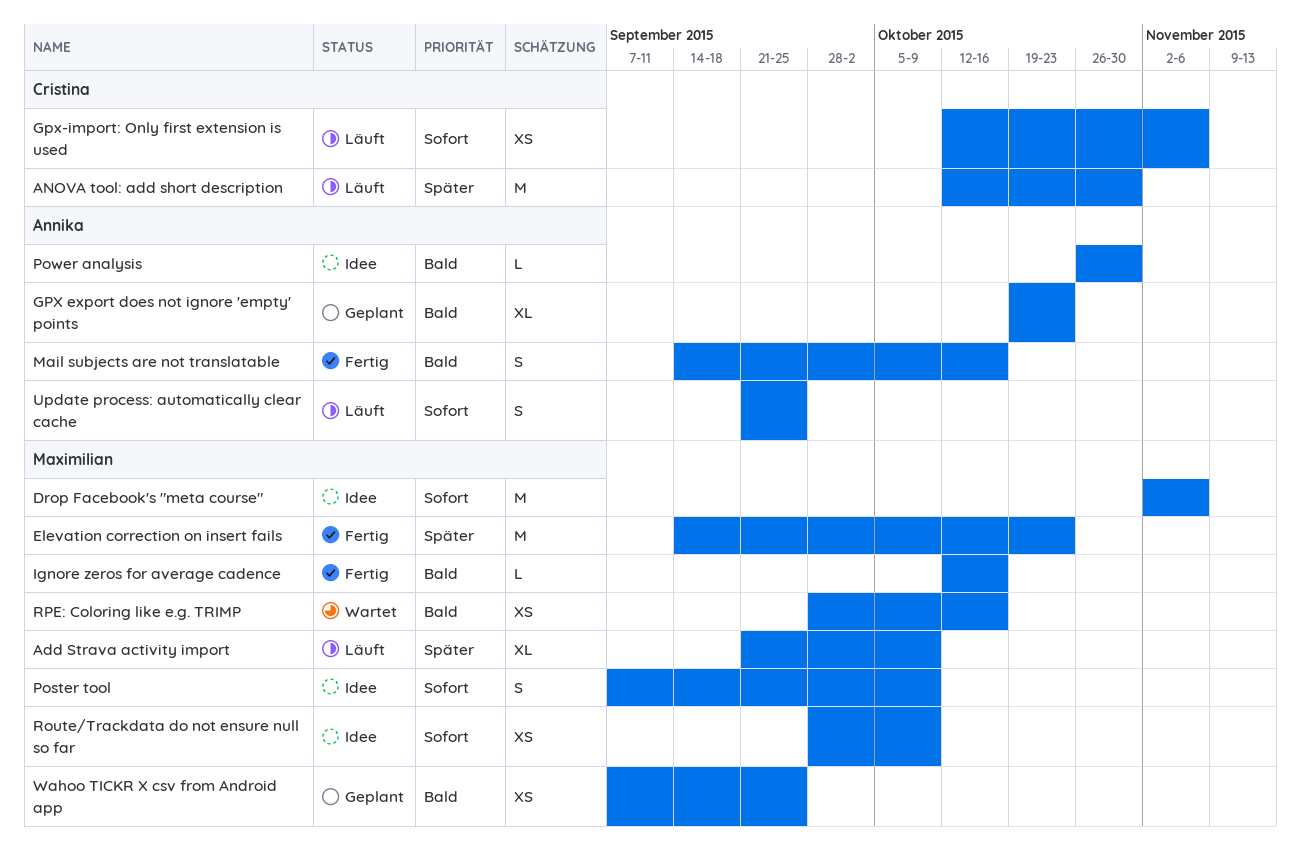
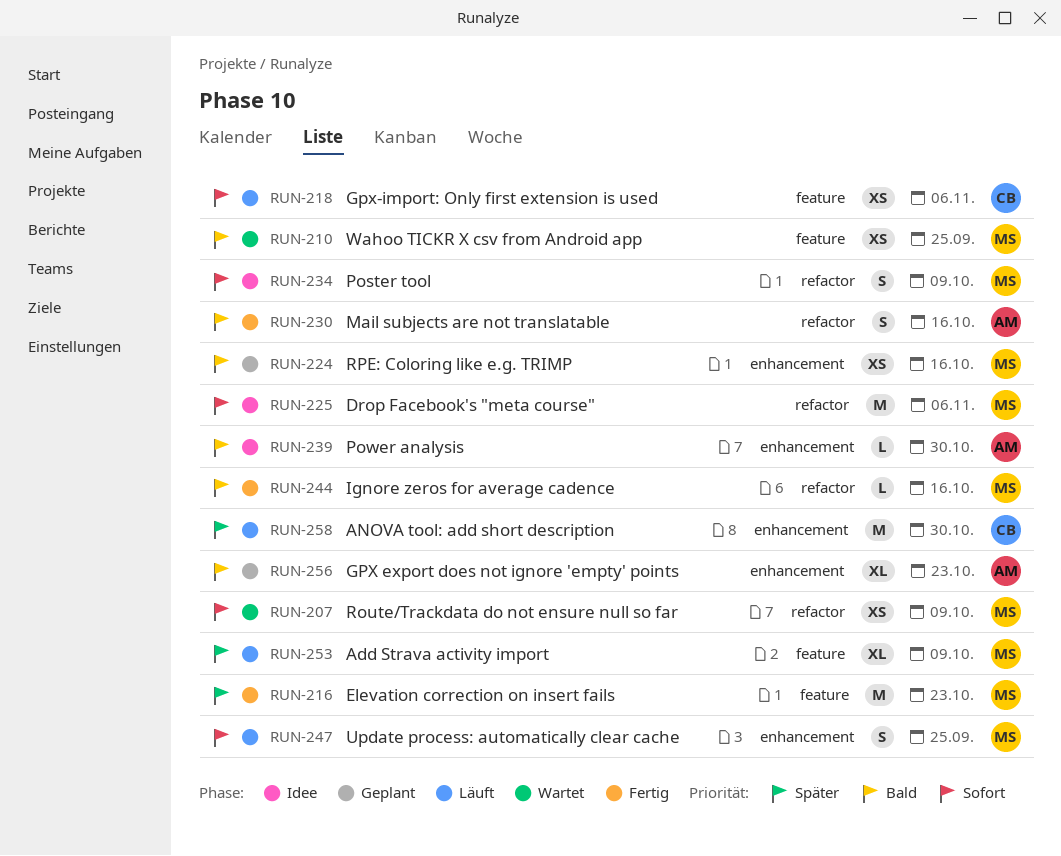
Route/Trackdata do not ensure null so far, status: Idee -> Wartet
RPE: Coloring like e.g. TRIMP, status: Wartet -> Geplant
Update process: automatically clear cache, owner: Annika -> Maximilian
Wahoo TICKR X csv from Android app, status: Geplant -> Wartet

